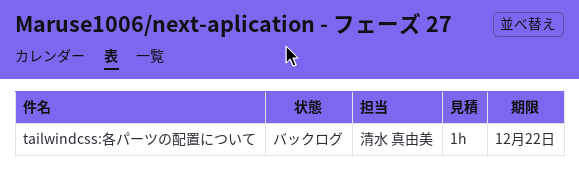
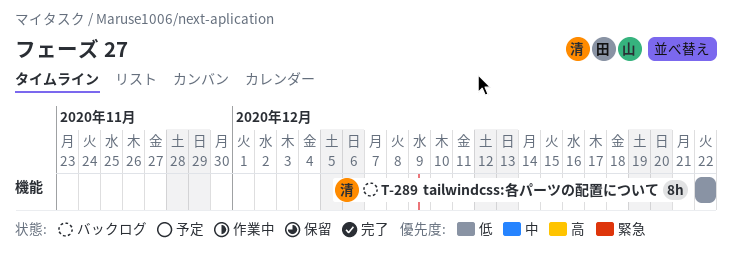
tailwindcss:各パーツの配置について, estimate: 1h -> 8h

